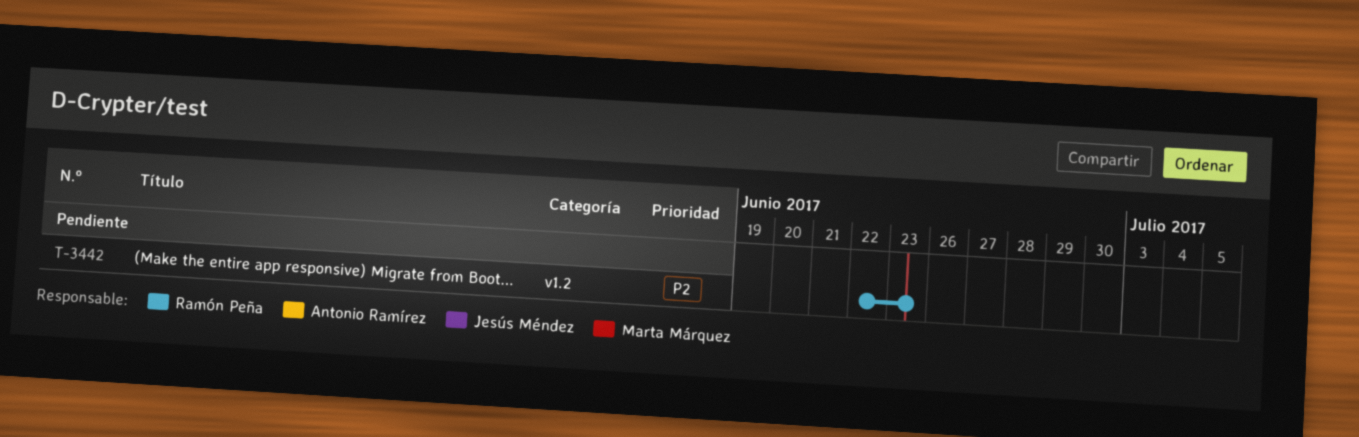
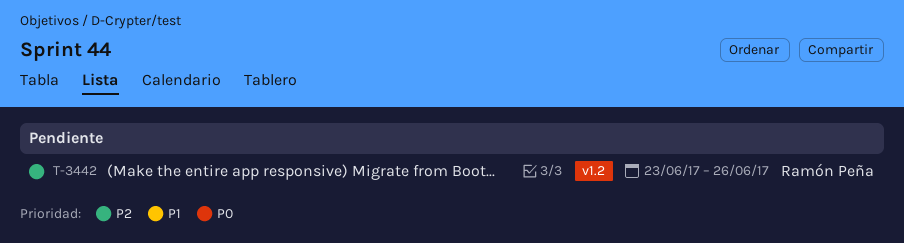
T-3442, start: Jun 22 -> Jun 23
T-3442, due: Jun 23 -> Jun 26

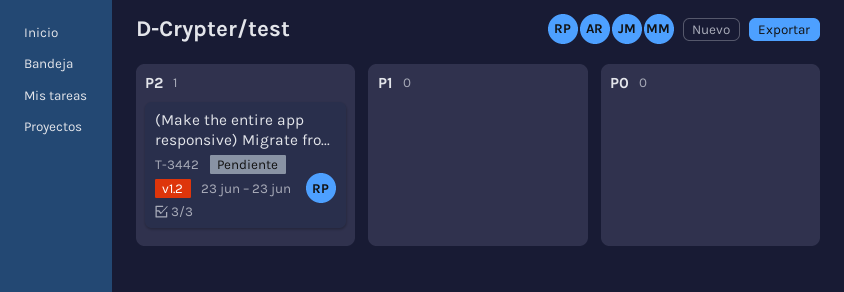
T-3442, due: Jun 26 -> Jun 23

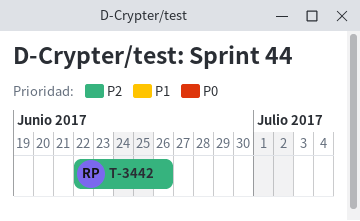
T-3442, start: Jun 23 -> Jun 22
T-3442, due: Jun 23 -> Jun 26

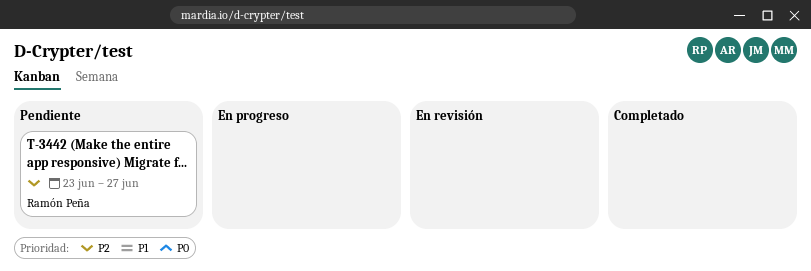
T-3442, start: Jun 22 -> Jun 23
T-3442, due: Jun 26 -> Jun 27

